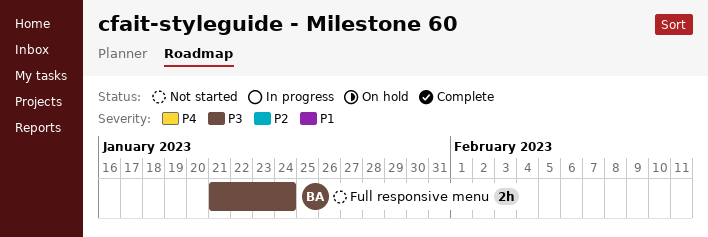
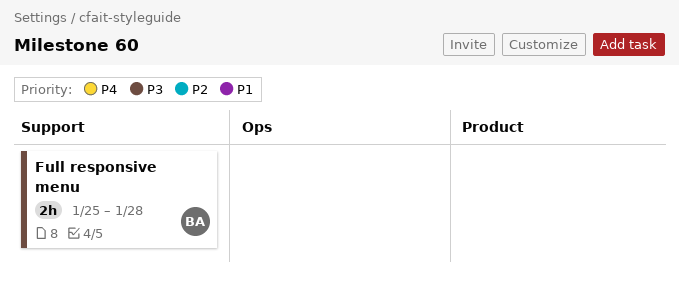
Full responsive menu, start: Jan 21 -> Jan 25
Full responsive menu, due: Jan 24 -> Jan 28

